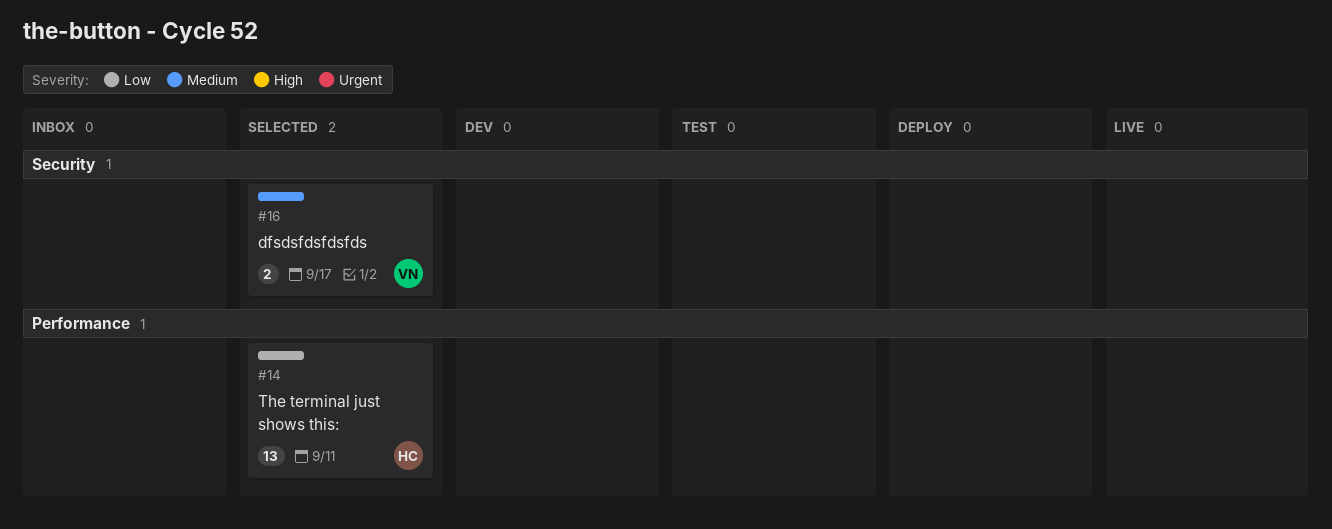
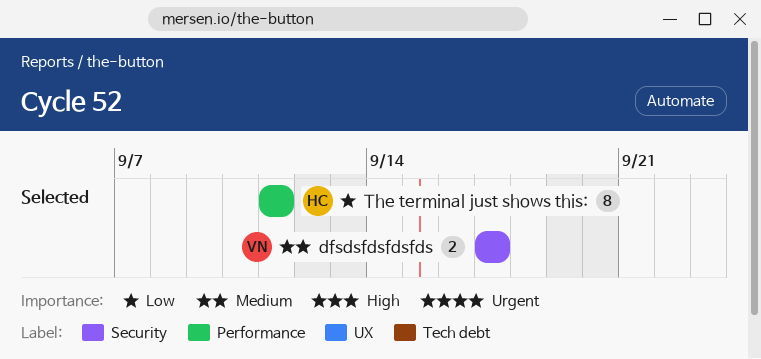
The terminal just shows this:, estimate: 13 -> 8

